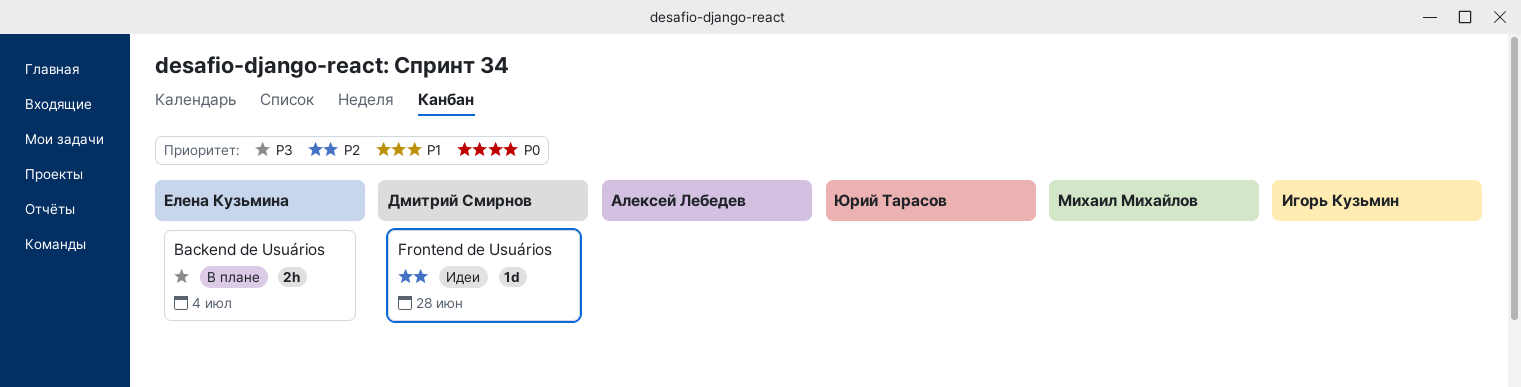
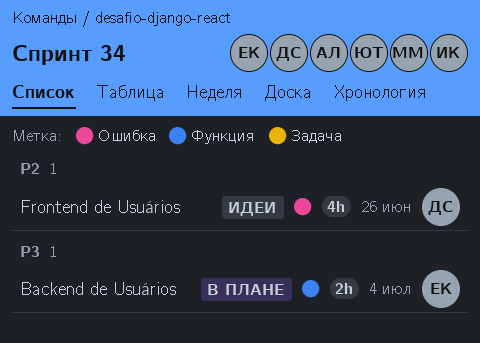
Frontend de Usuários, estimate: 1d -> 4h
Frontend de Usuários, due: Jun 28 -> Jun 26

